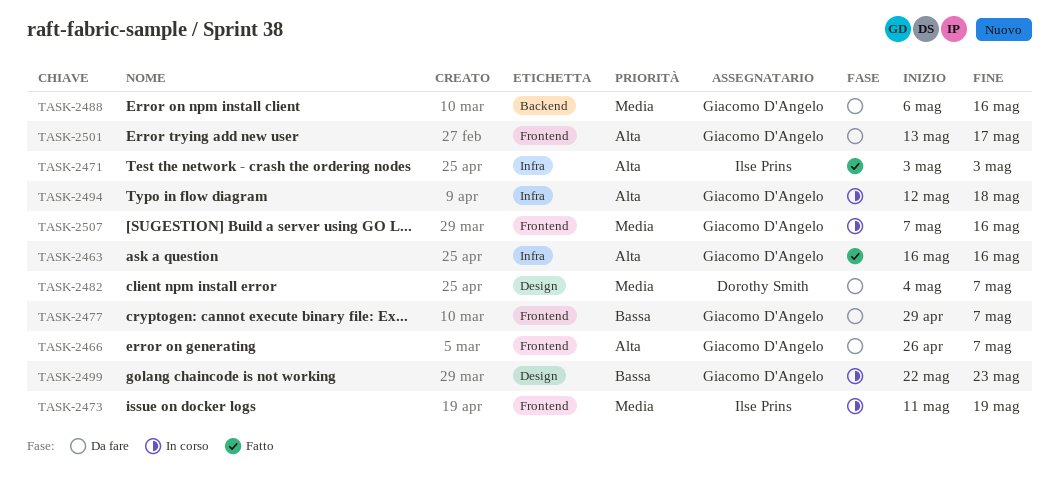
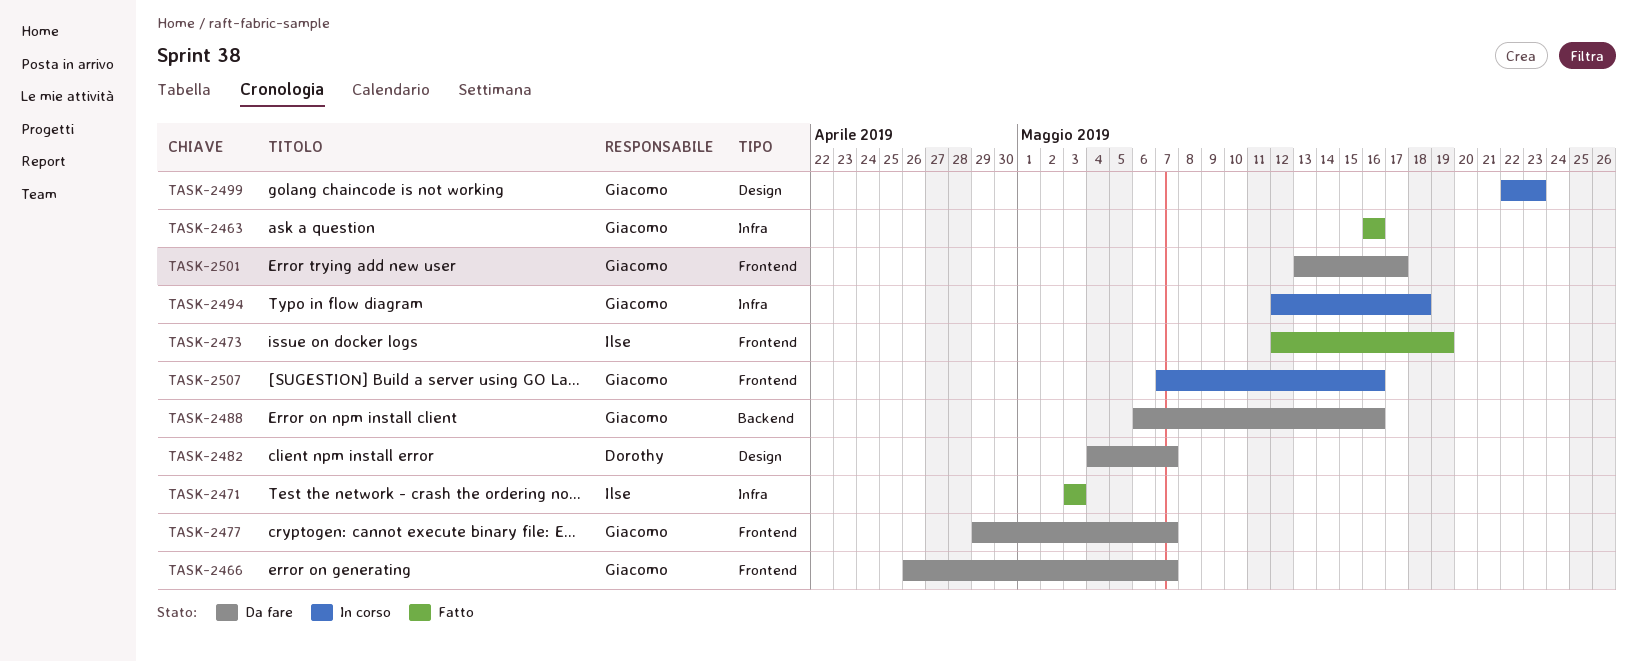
TASK-2473, status: In corso -> Fatto
TASK-2473, start: May 11 -> May 12

